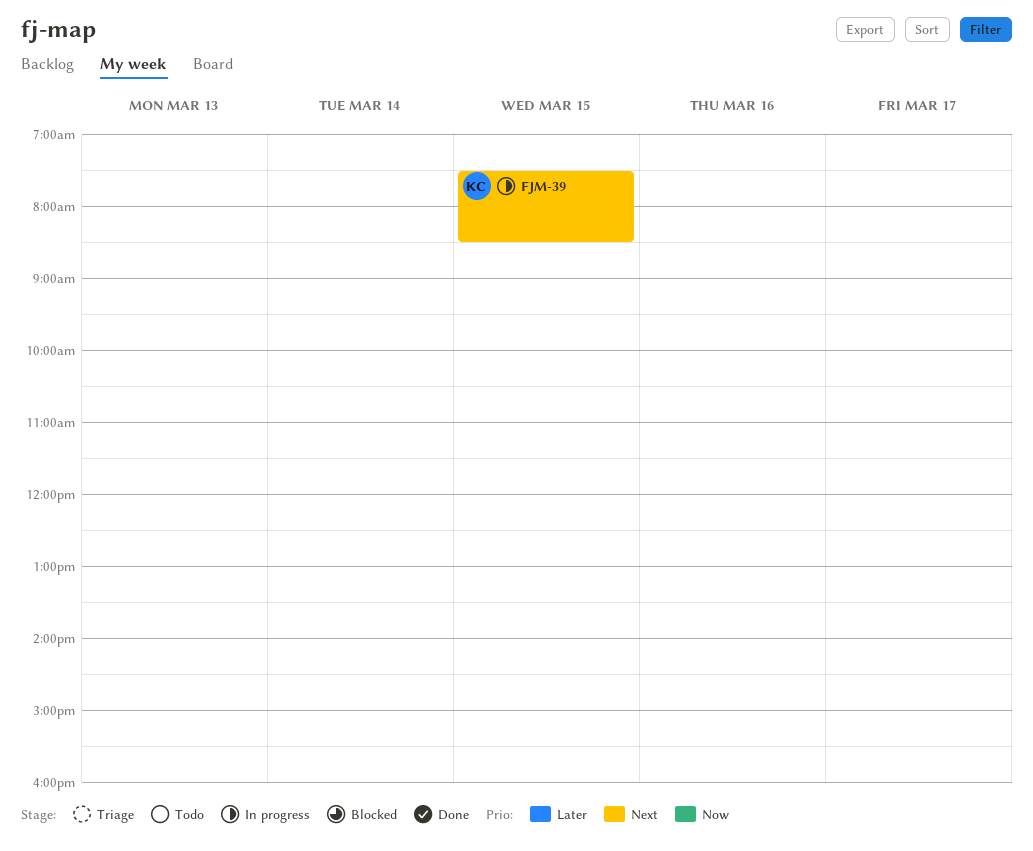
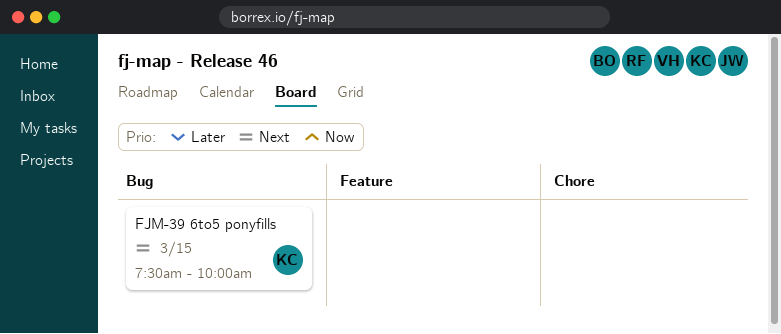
FJM-39, ends: 08:30 -> 10:00

